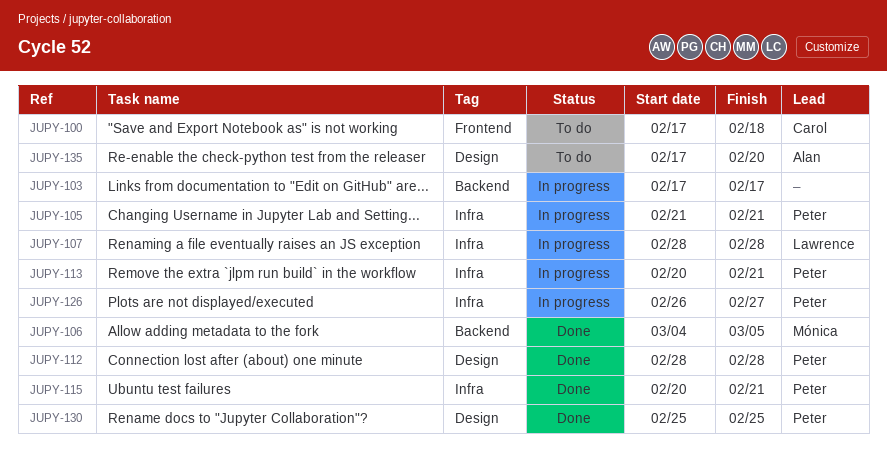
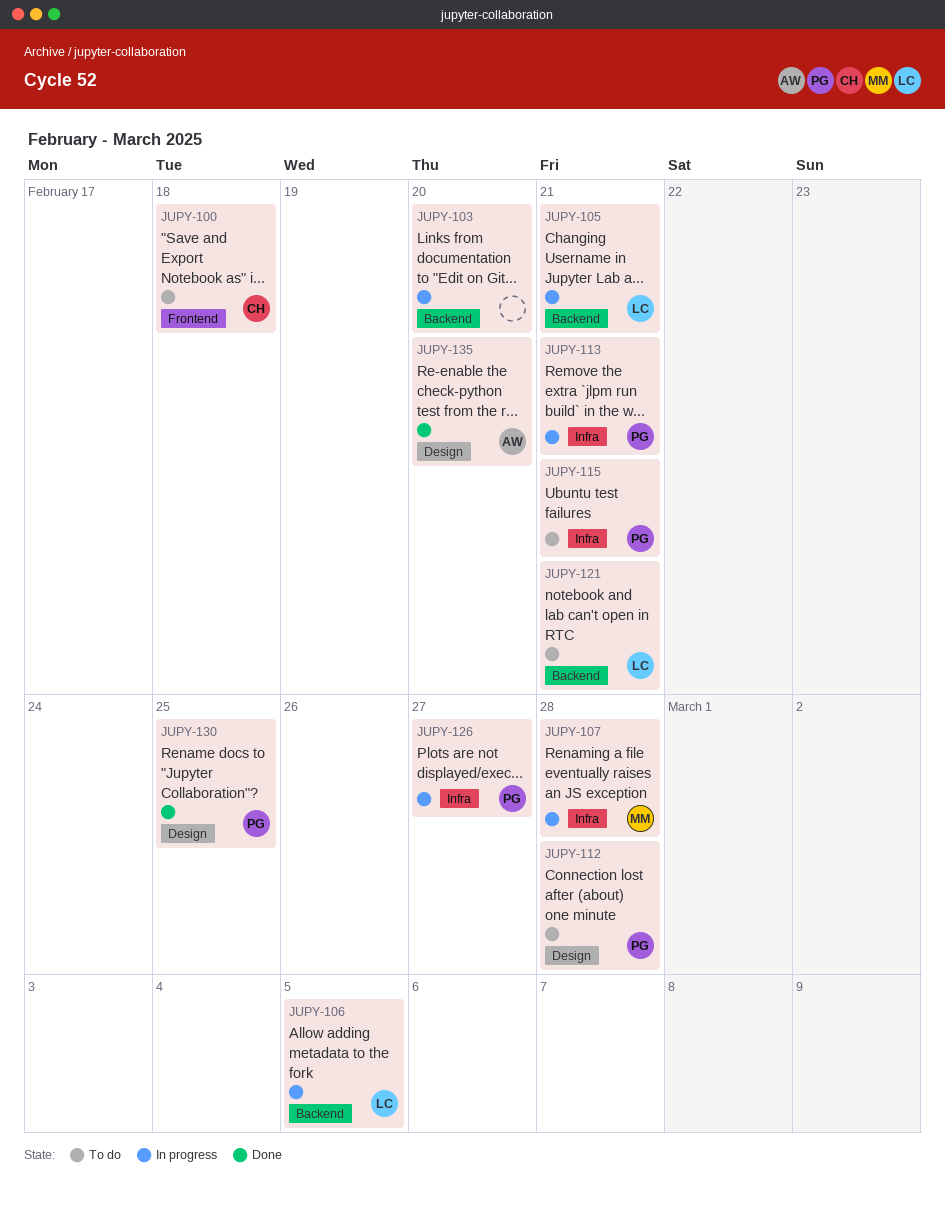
JUPY-103, due: Feb 17 -> Feb 20
JUPY-105, owner: Peter -> Lawrence
JUPY-105, label: Infra -> Backend
JUPY-106, status: Done -> In progress
JUPY-106, owner: Mónica -> Lawrence
JUPY-107, owner: Lawrence -> Mónica
JUPY-112, status: Done -> To do
JUPY-115, status: Done -> To do
JUPY-121: none -> present
JUPY-135, status: To do -> Done

